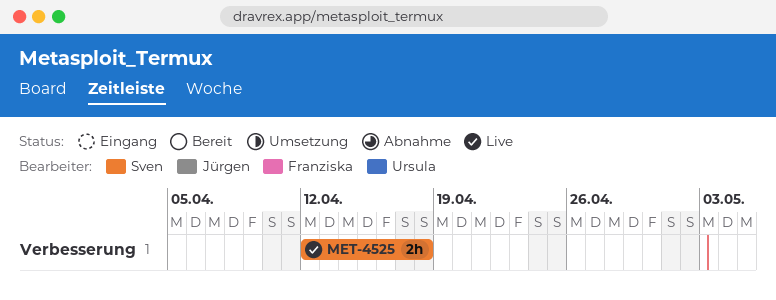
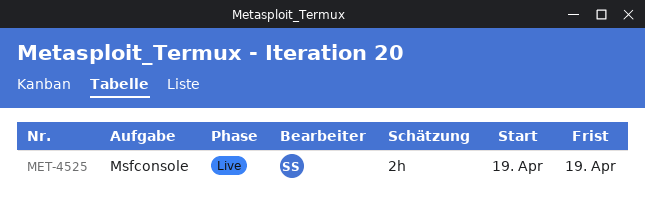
MET-4525, start: Apr 12 -> Apr 19
MET-4525, due: Apr 18 -> Apr 19

